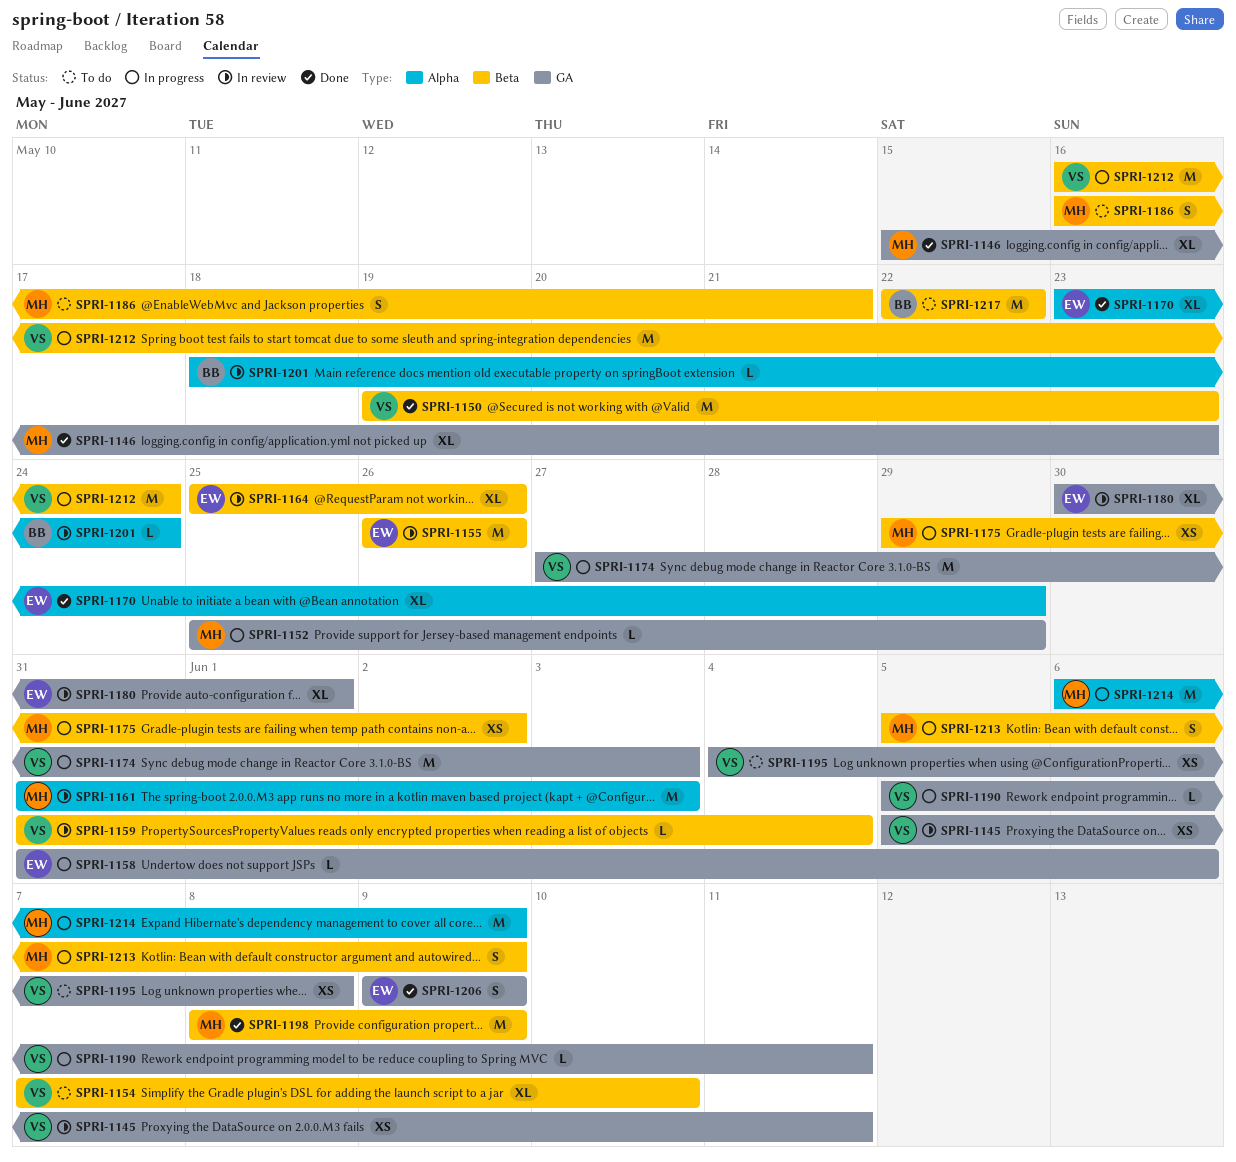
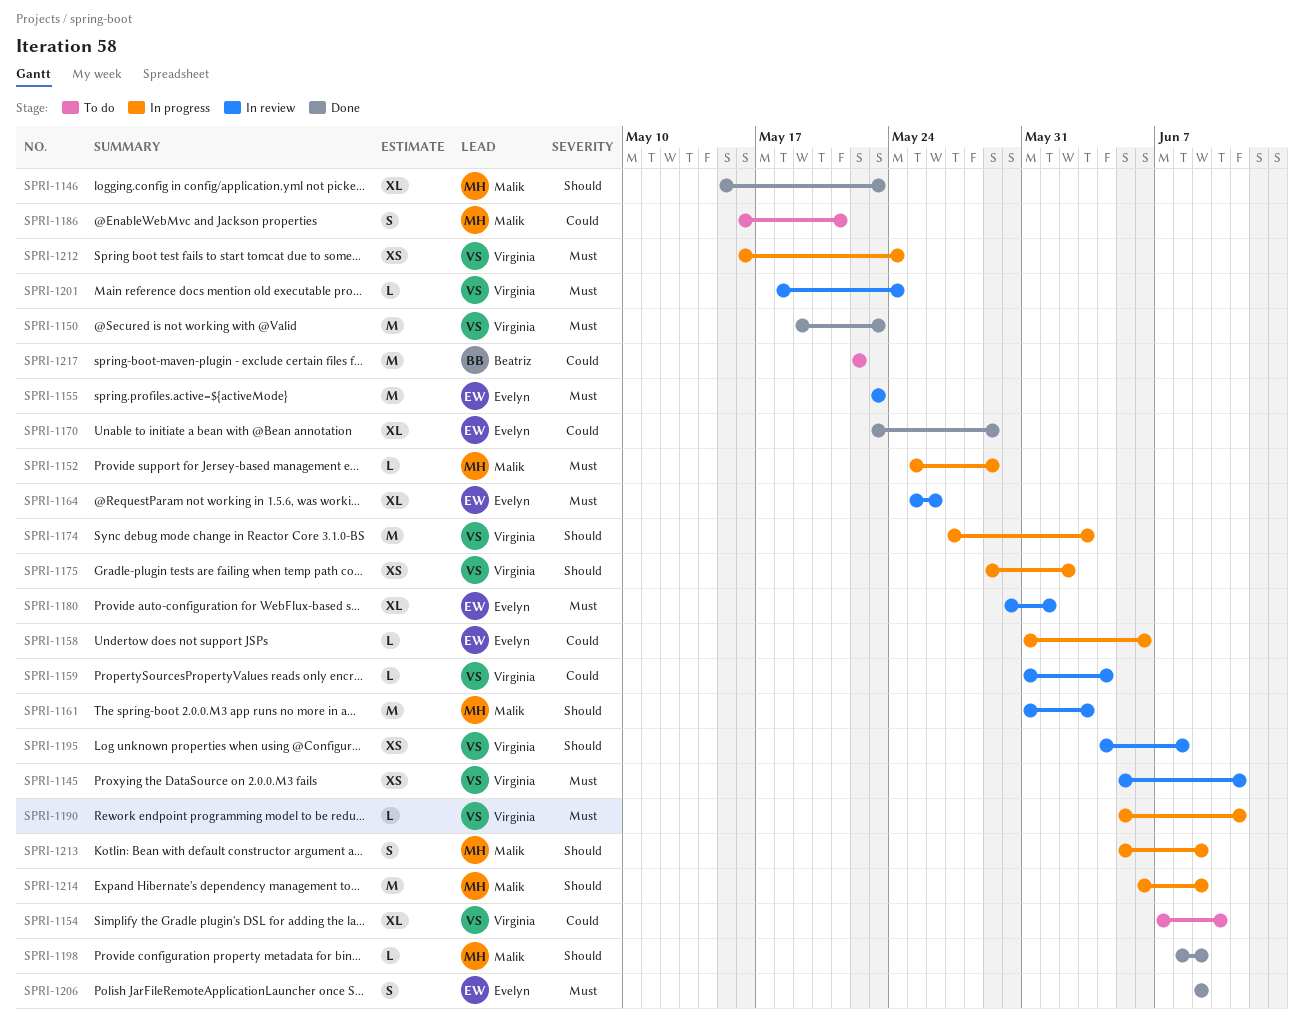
SPRI-1155, start: May 26 -> May 23
SPRI-1155, due: May 26 -> May 23
SPRI-1175, owner: Malik -> Virginia
SPRI-1195, status: To do -> In review
SPRI-1198, estimate: M -> L
SPRI-1201, owner: Beatriz -> Virginia
SPRI-1212, estimate: M -> XS

